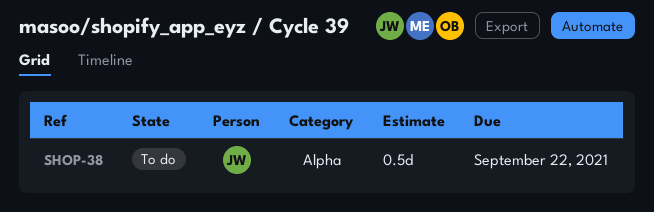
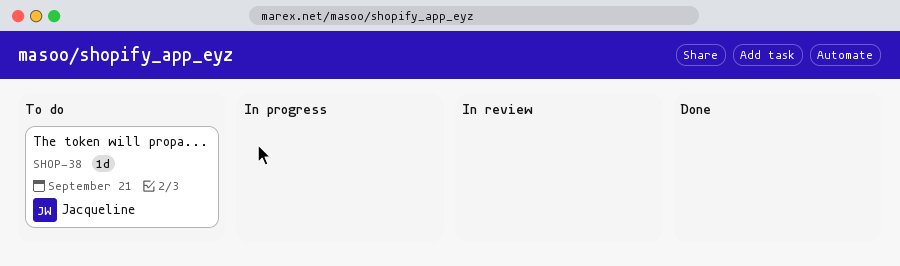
SHOP-38, estimate: 0.5d -> 1d
SHOP-38, due: Sep 22 -> Sep 21

